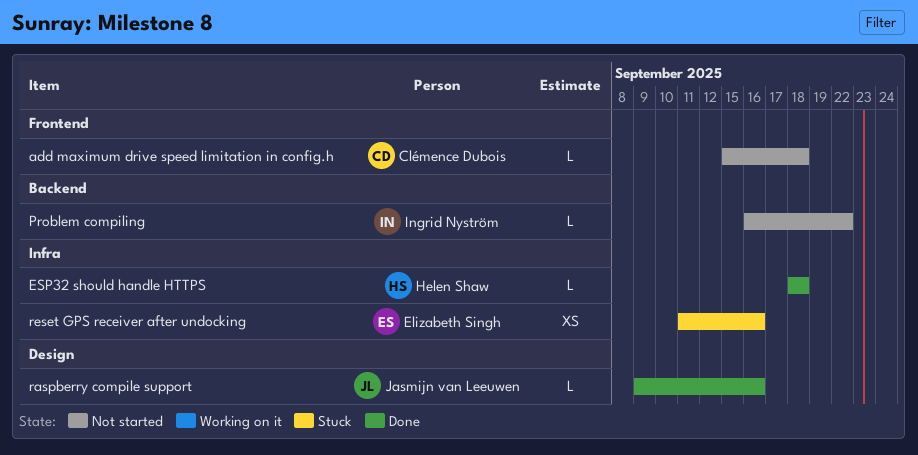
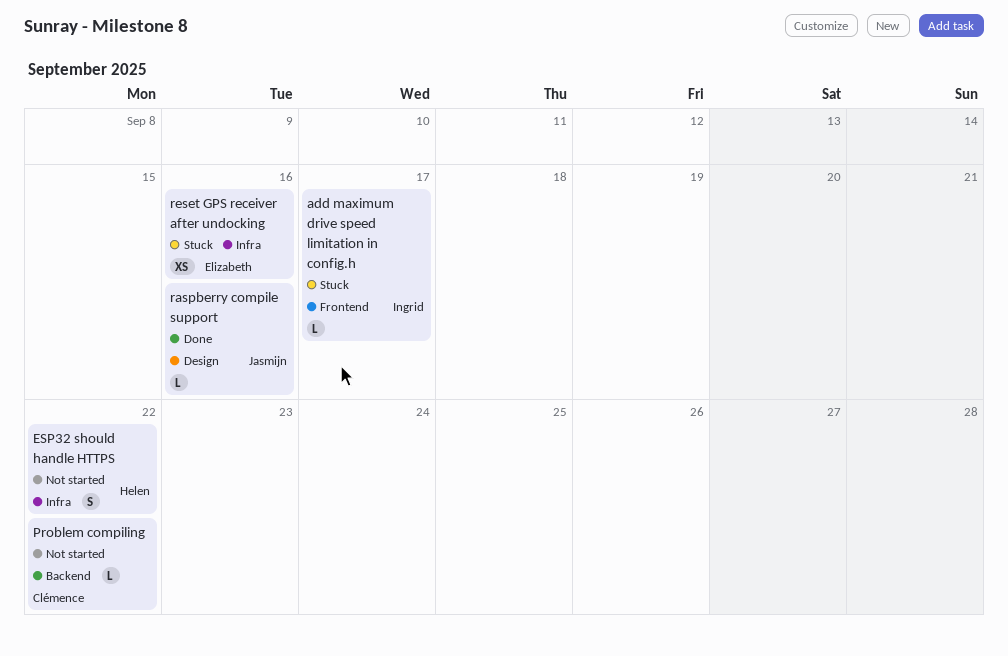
add maximum drive speed limitation in config.h, status: Not started -> Stuck
add maximum drive speed limitation in config.h, owner: Clémence Dubois -> Ingrid Nyström
add maximum drive speed limitation in config.h, due: Sep 18 -> Sep 17
ESP32 should handle HTTPS, status: Done -> Not started
ESP32 should handle HTTPS, estimate: L -> S
ESP32 should handle HTTPS, due: Sep 18 -> Sep 22
Problem compiling, owner: Ingrid Nyström -> Clémence Dubois

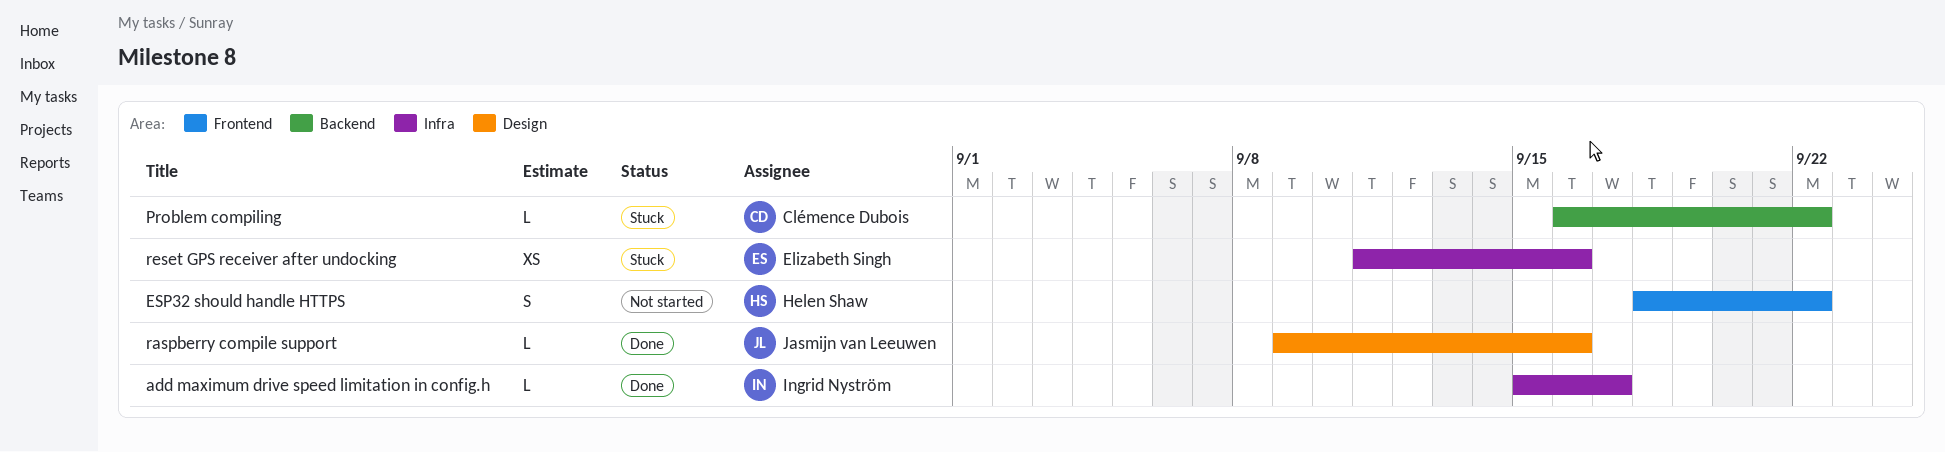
add maximum drive speed limitation in config.h, status: Stuck -> Done
add maximum drive speed limitation in config.h, label: Frontend -> Infra
ESP32 should handle HTTPS, label: Infra -> Frontend
Problem compiling, status: Not started -> Stuck

